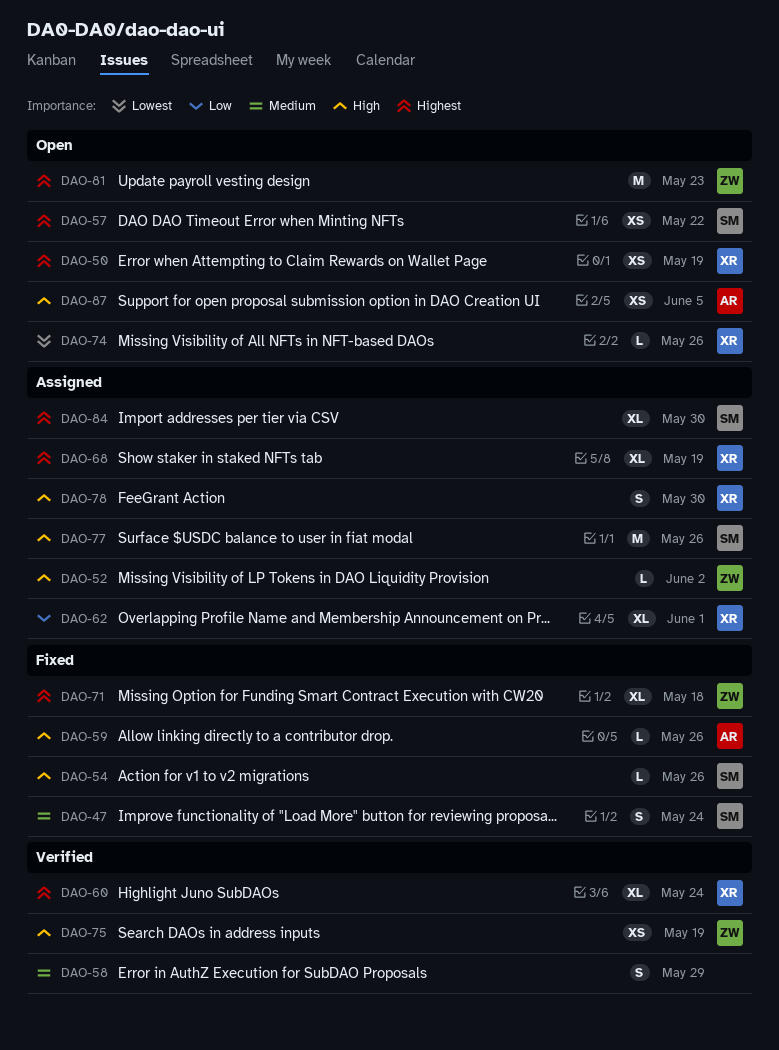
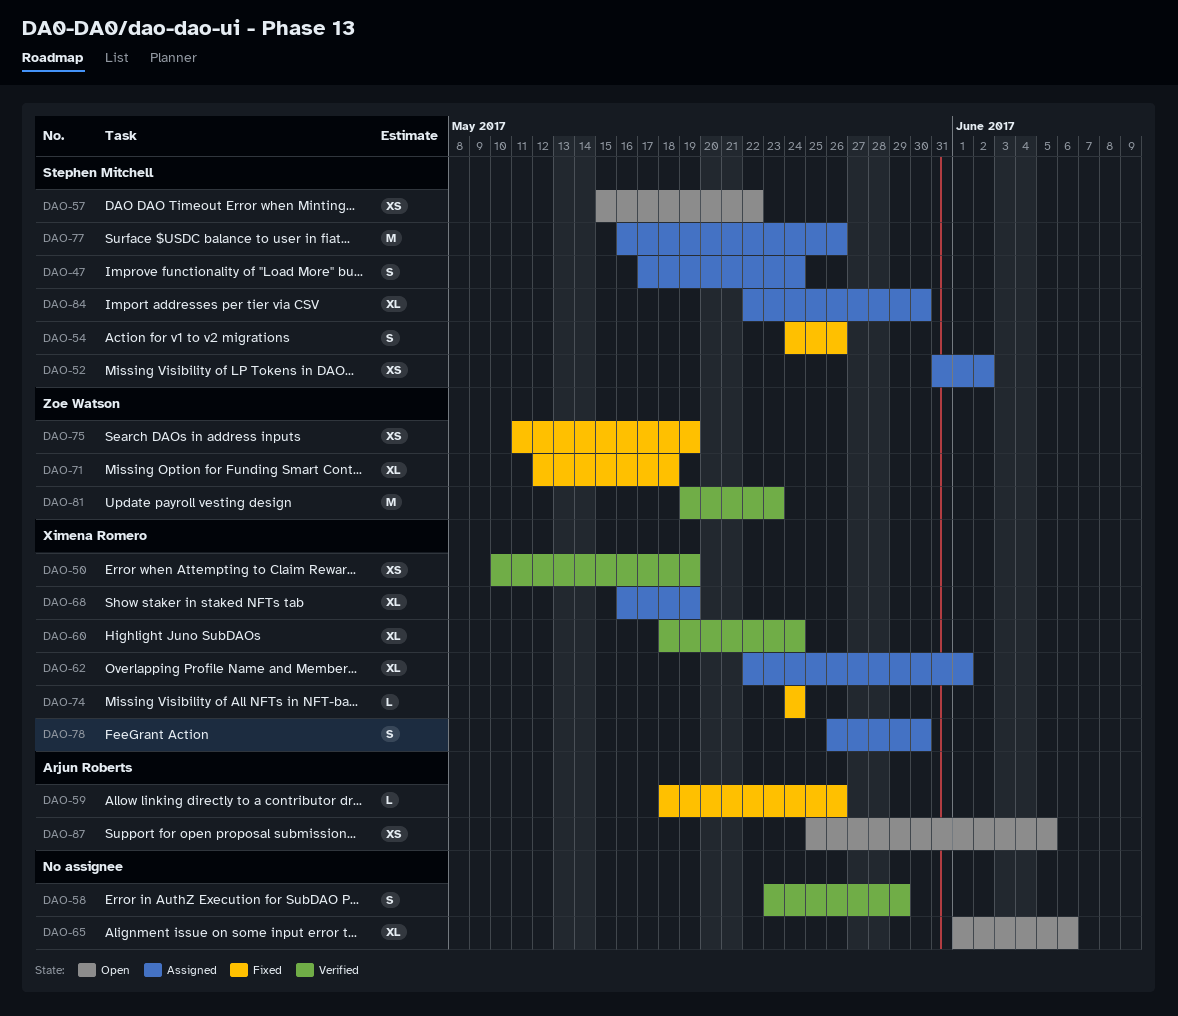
DAO-47, status: Fixed -> Assigned
DAO-50, status: Open -> Verified
DAO-52, owner: Zoe Watson -> Stephen Mitchell
DAO-52, estimate: L -> XS
DAO-54, estimate: L -> S
DAO-65: none -> present
DAO-74, status: Open -> Fixed
DAO-74, due: May 26 -> May 24
DAO-75, status: Verified -> Fixed
DAO-81, status: Open -> Verified

